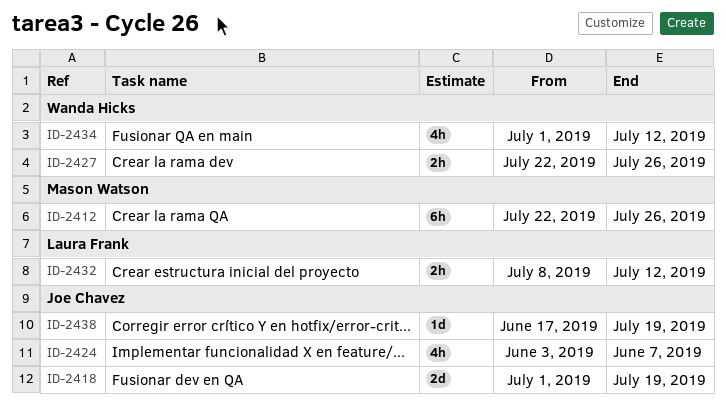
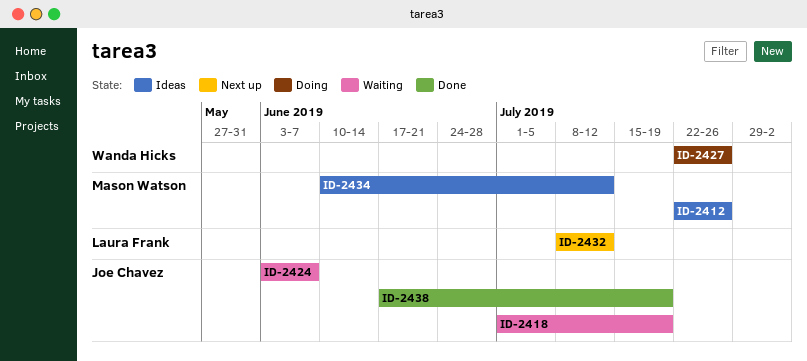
ID-2434, owner: Wanda Hicks -> Mason Watson
ID-2434, start: Jul 1 -> Jun 10

